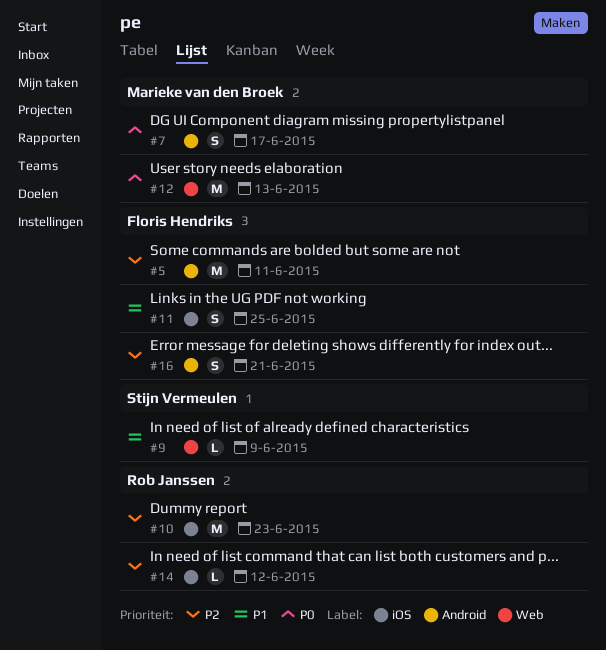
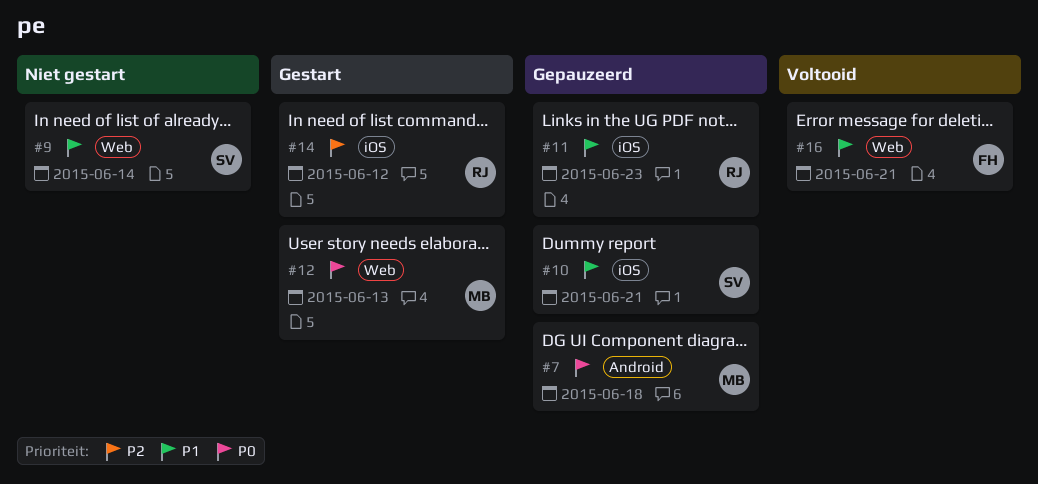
#5: present -> none
#7, due: Jun 17 -> Jun 18
#9, due: Jun 9 -> Jun 14
#10, owner: Rob Janssen -> Stijn Vermeulen
#10, priority: P2 -> P1
#10, due: Jun 23 -> Jun 21
#11, owner: Floris Hendriks -> Rob Janssen
#11, due: Jun 25 -> Jun 23
#16, priority: P2 -> P1
#16, label: Android -> Web

